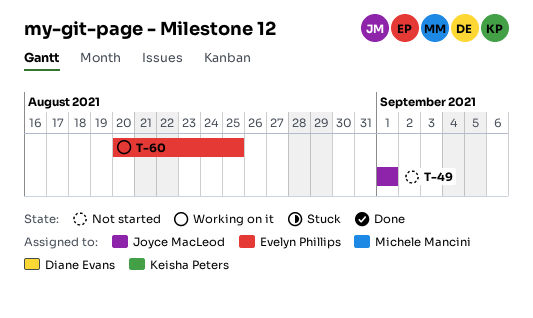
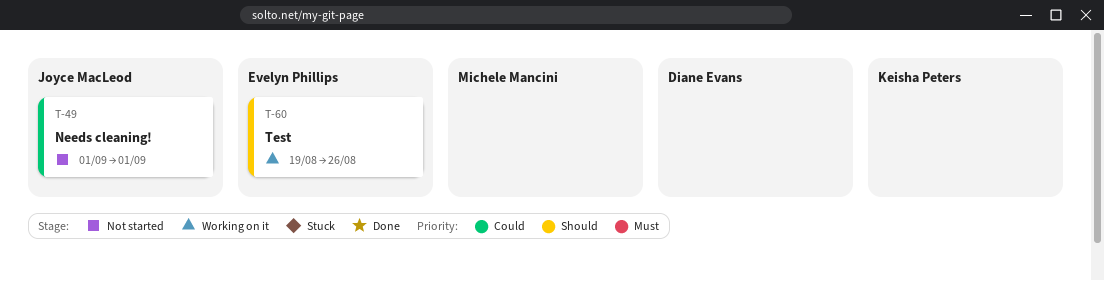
T-60, start: Aug 20 -> Aug 19
T-60, due: Aug 25 -> Aug 26

